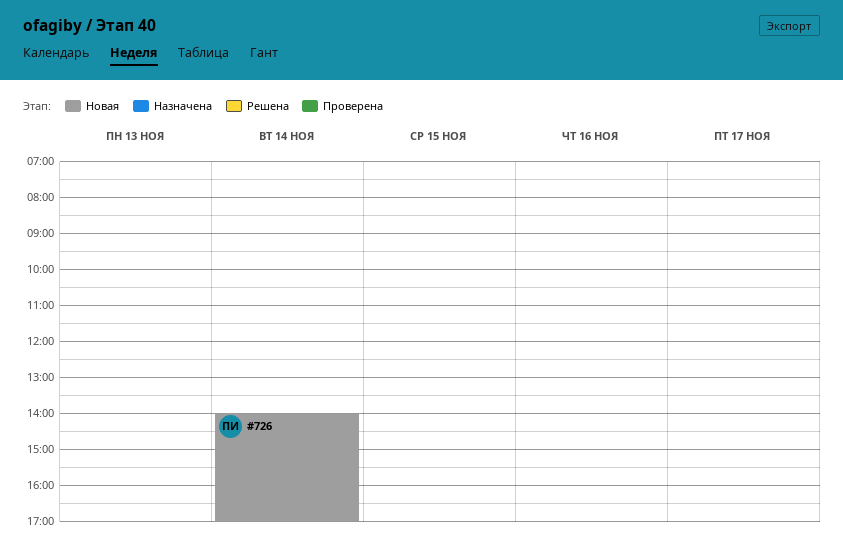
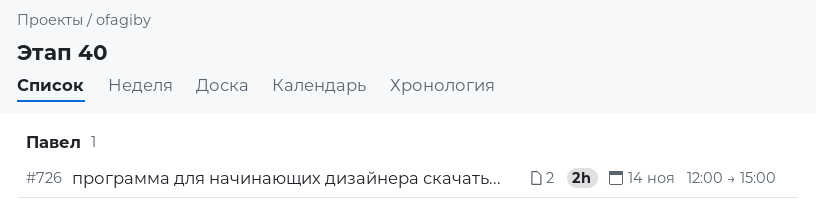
#726, begins: 14:00 -> 12:00
#726, ends: 17:00 -> 15:00

